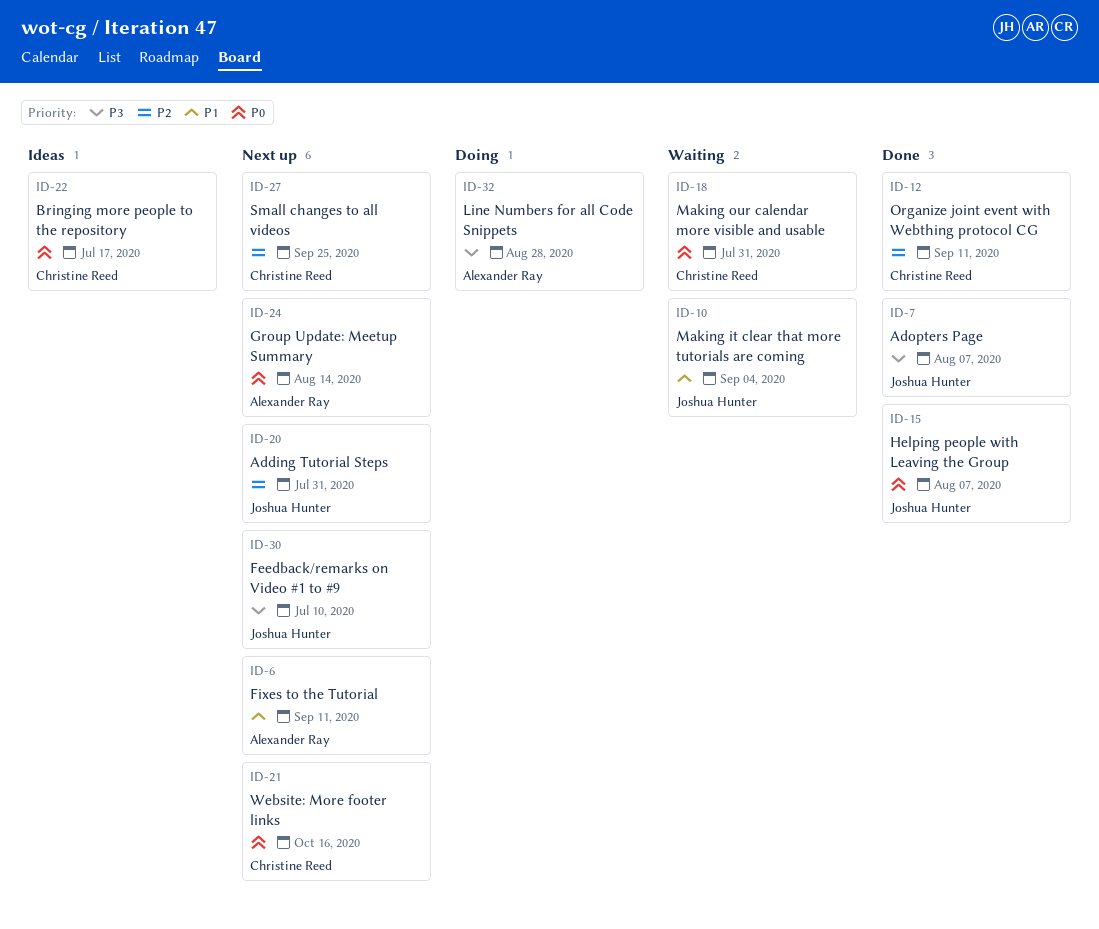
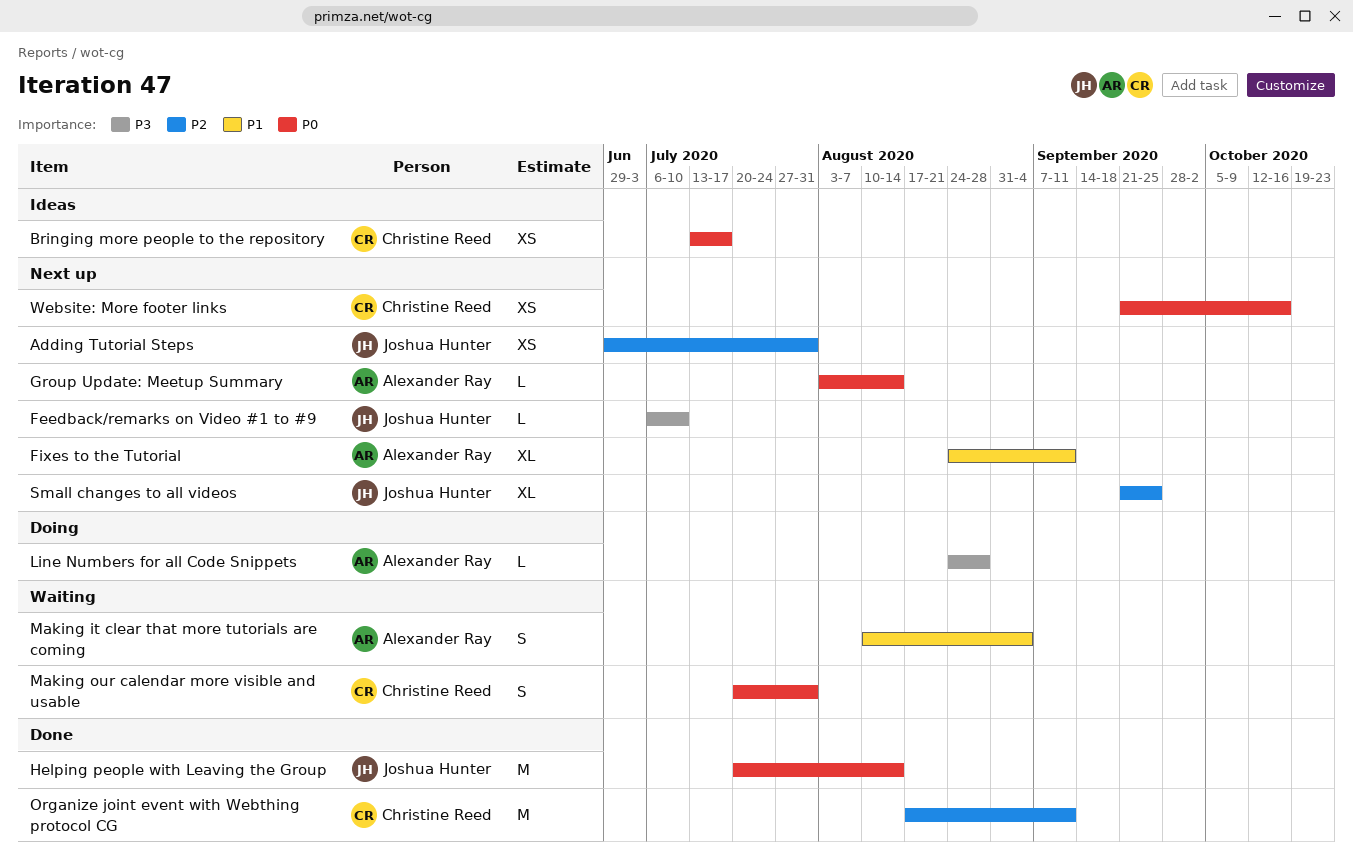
Adopters Page: present -> none
Helping people with Leaving the Group, due: Aug 7 -> Aug 14
Making it clear that more tutorials are coming, owner: Joshua Hunter -> Alexander Ray
Small changes to all videos, owner: Christine Reed -> Joshua Hunter

